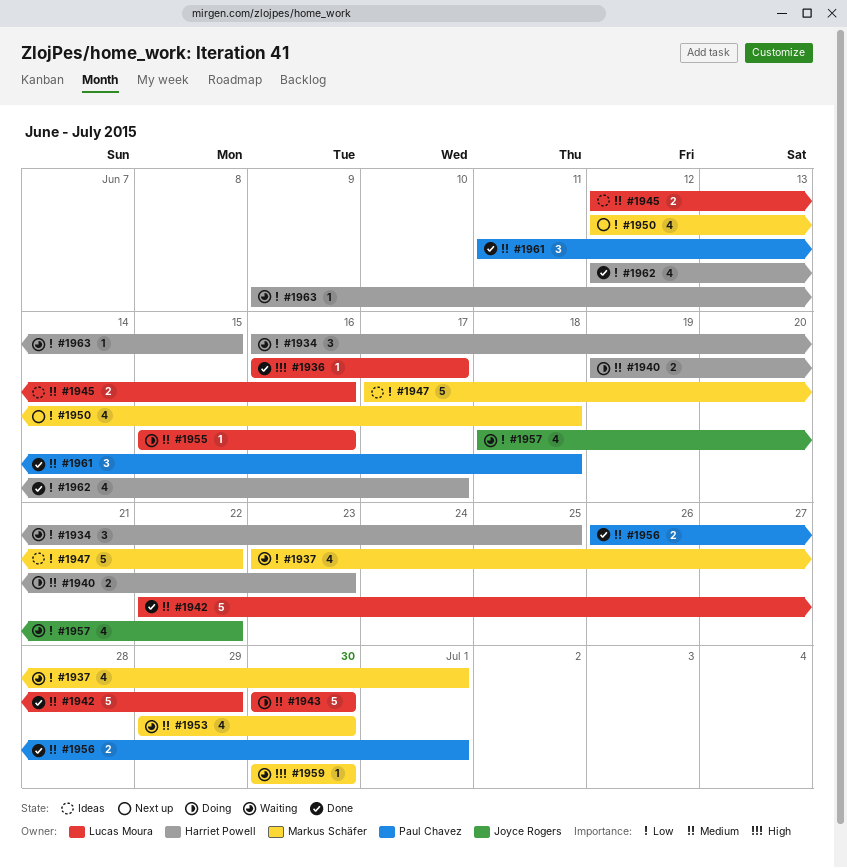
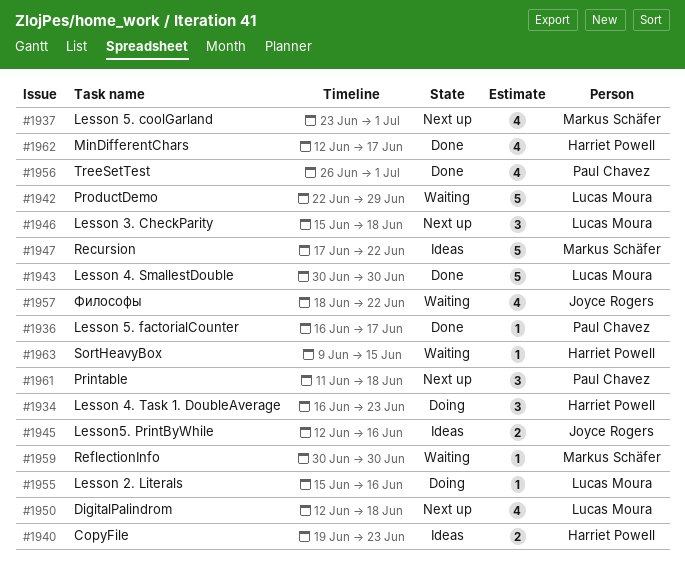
#1934, status: Waiting -> Doing
#1934, due: Jun 25 -> Jun 23
#1936, owner: Lucas Moura -> Paul Chavez
#1937, status: Waiting -> Next up
#1940, status: Doing -> Ideas
#1942, status: Done -> Waiting
#1943, status: Doing -> Done
#1945, owner: Lucas Moura -> Joyce Rogers
#1946: none -> present
#1950, owner: Markus Schäfer -> Lucas Moura
#1953: present -> none
#1956, estimate: 2 -> 4
#1961, status: Done -> Next up

